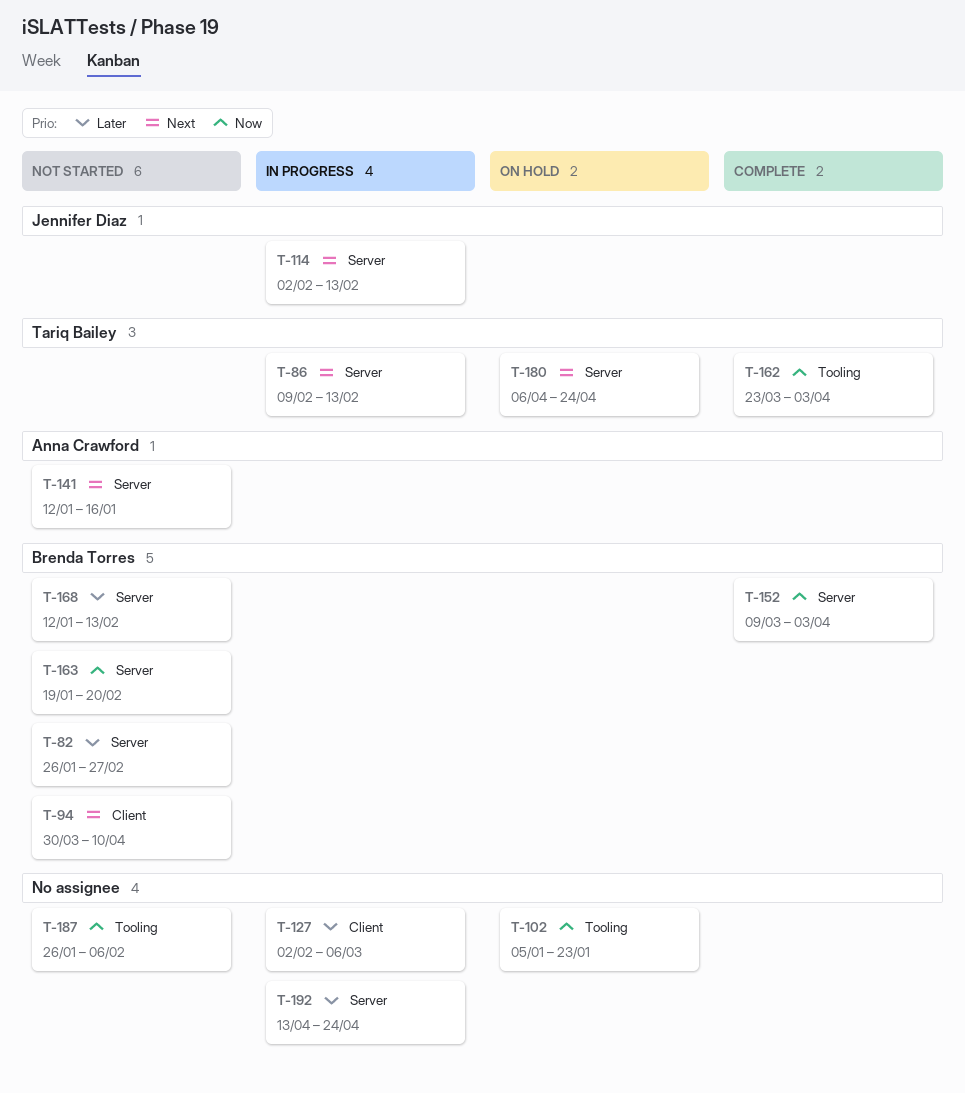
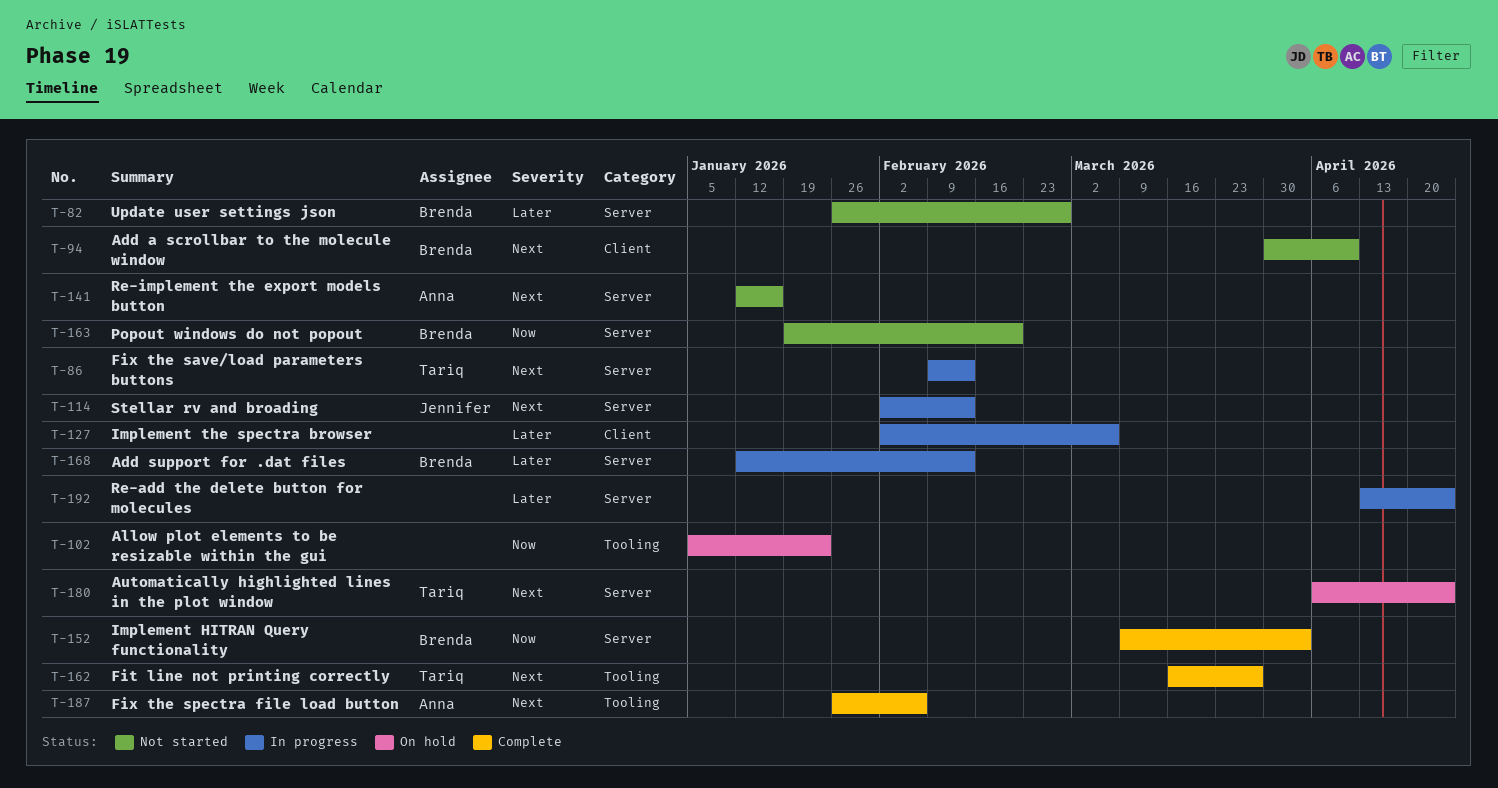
T-162, priority: Now -> Next
T-162, start: Mar 23 -> Mar 16
T-162, due: Apr 3 -> Mar 27
T-168, status: Not started -> In progress
T-187, status: Not started -> Complete
T-187, owner: none -> Anna Crawford
T-187, priority: Now -> Next

